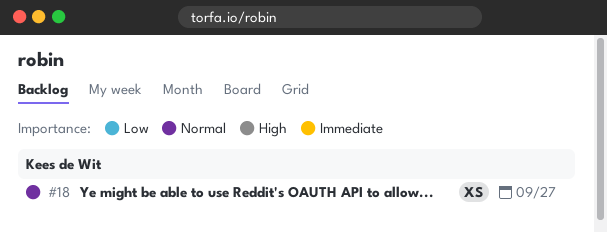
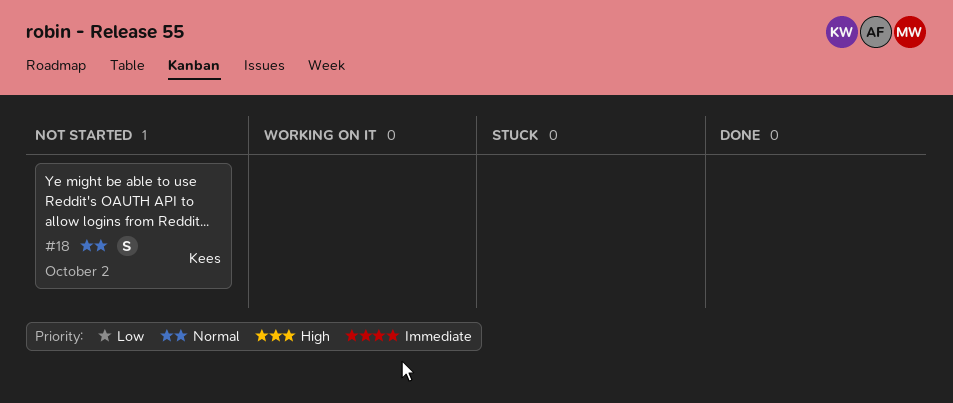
#18, estimate: XS -> S
#18, due: Sep 27 -> Oct 2

